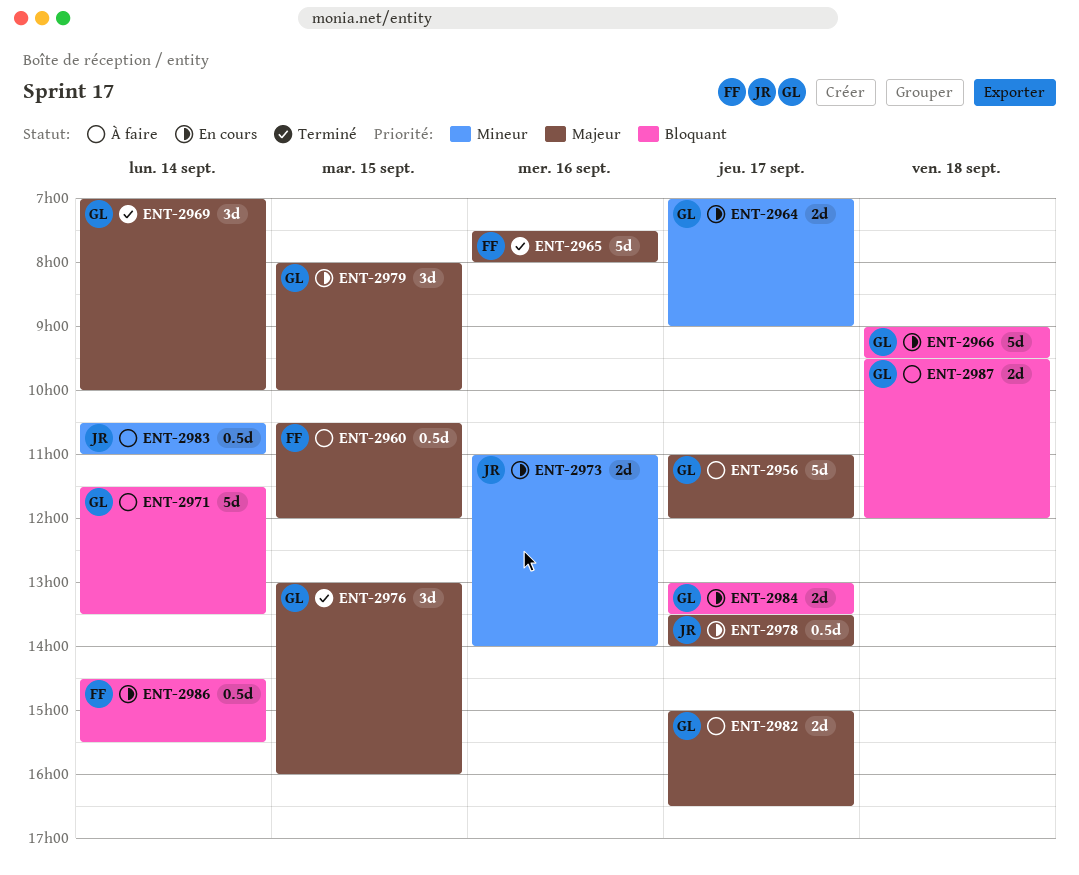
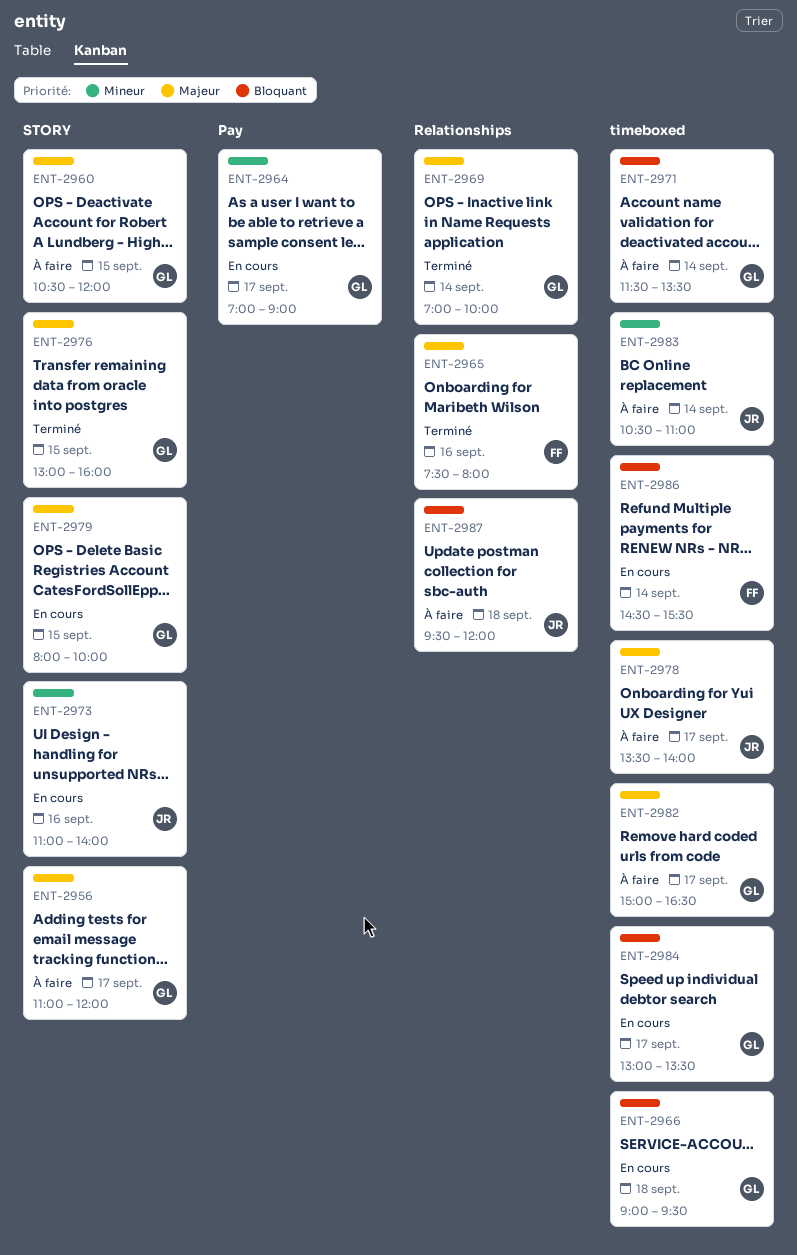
ENT-2960, owner: FF -> GL
ENT-2978, status: En cours -> À faire
ENT-2987, owner: GL -> JR

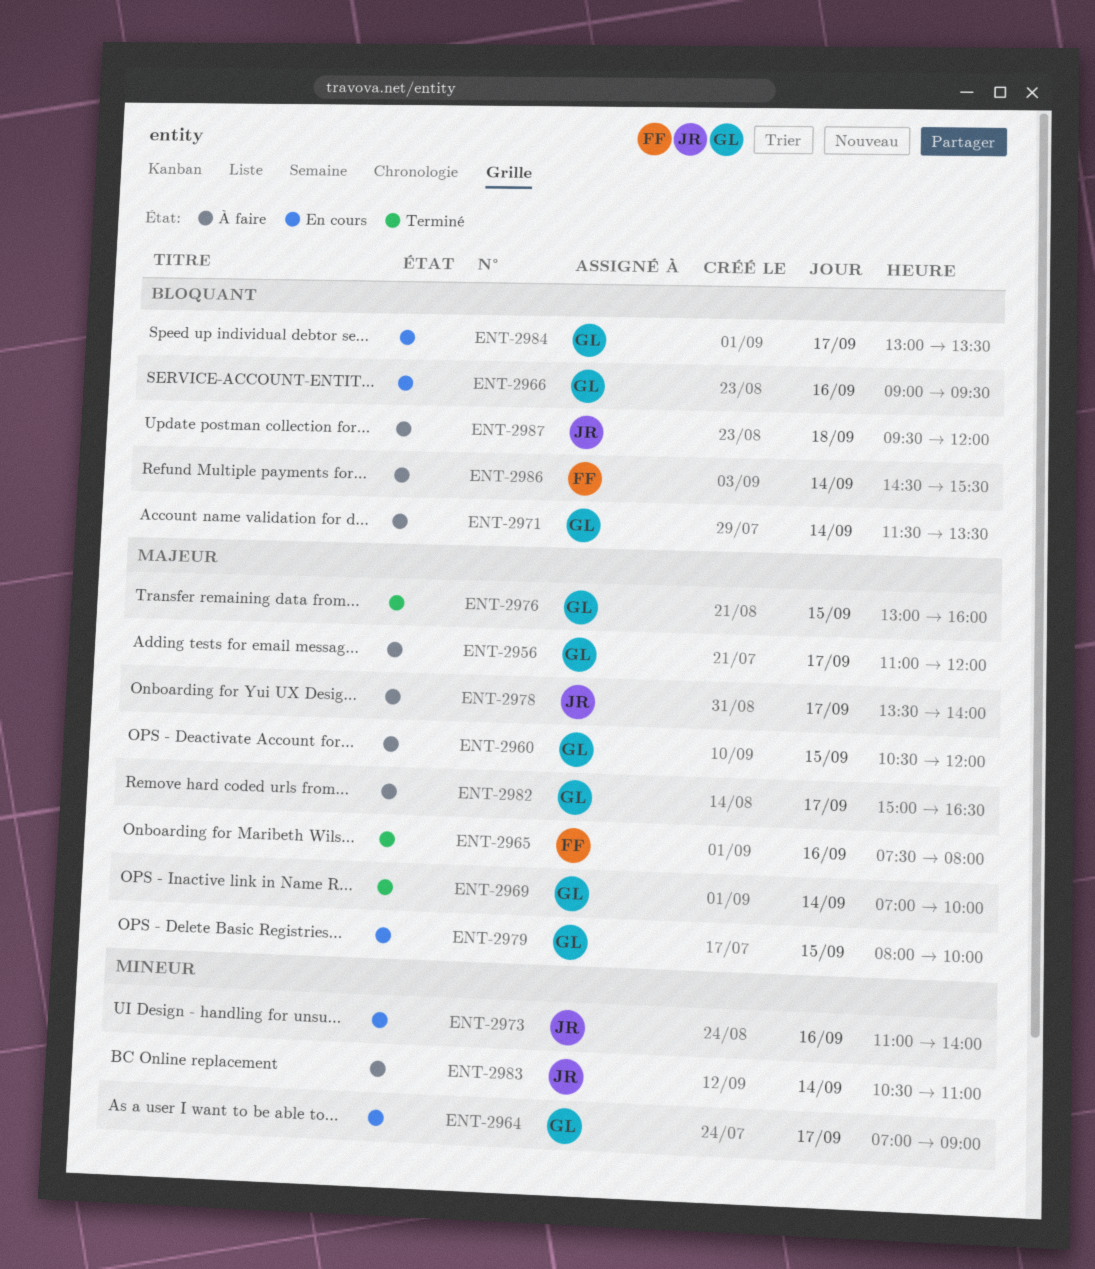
ENT-2966, day: Sep 18 -> Sep 16
ENT-2986, status: En cours -> À faire

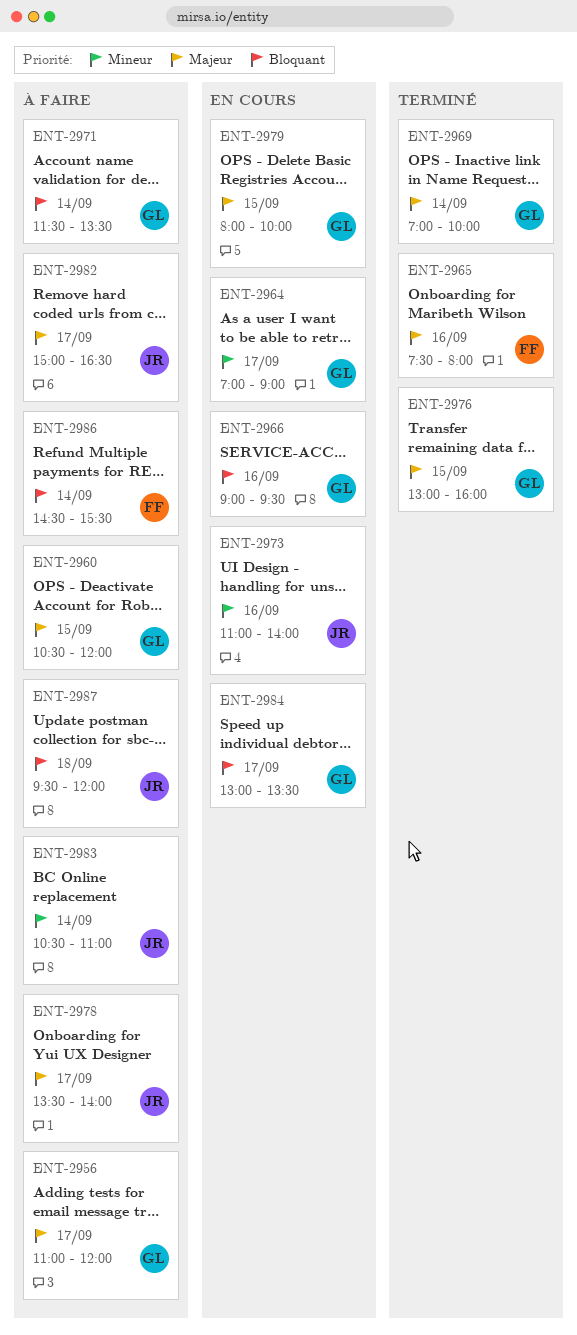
ENT-2982, owner: GL -> JR

